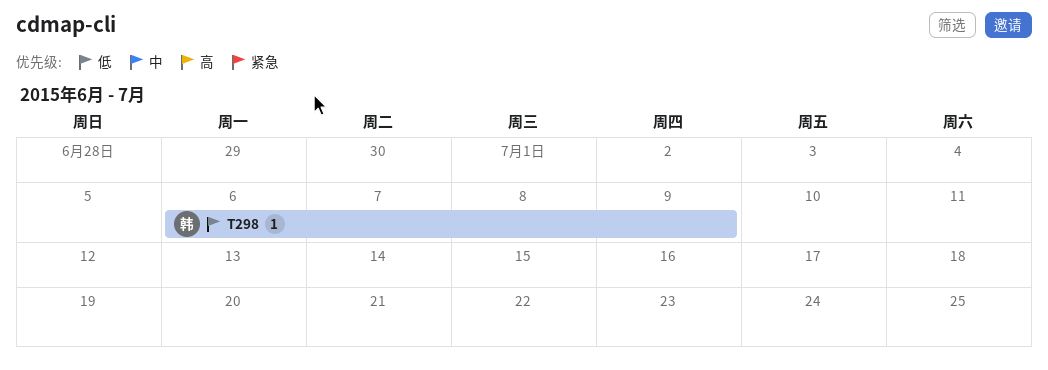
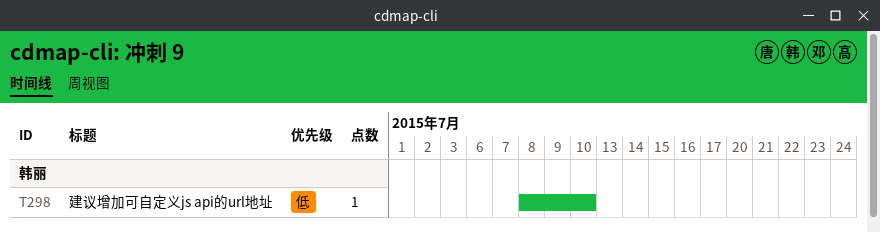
T298, start: Jul 6 -> Jul 8
T298, due: Jul 9 -> Jul 10

